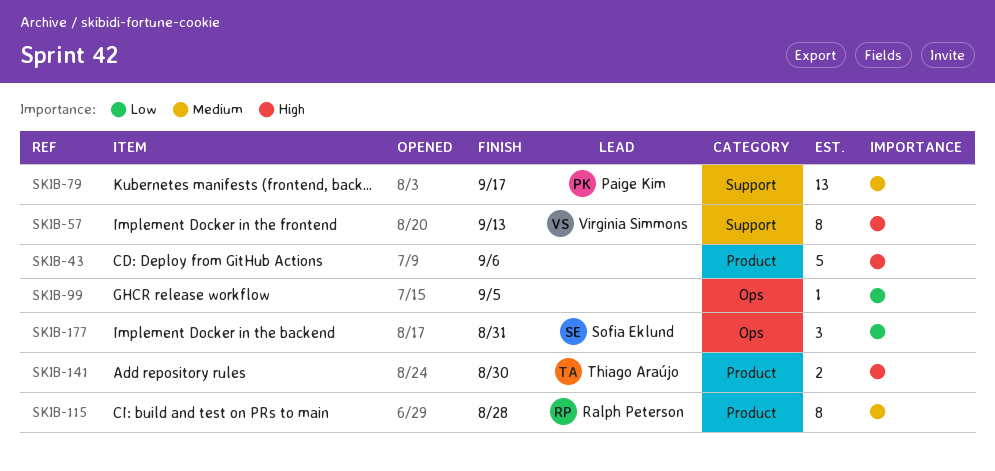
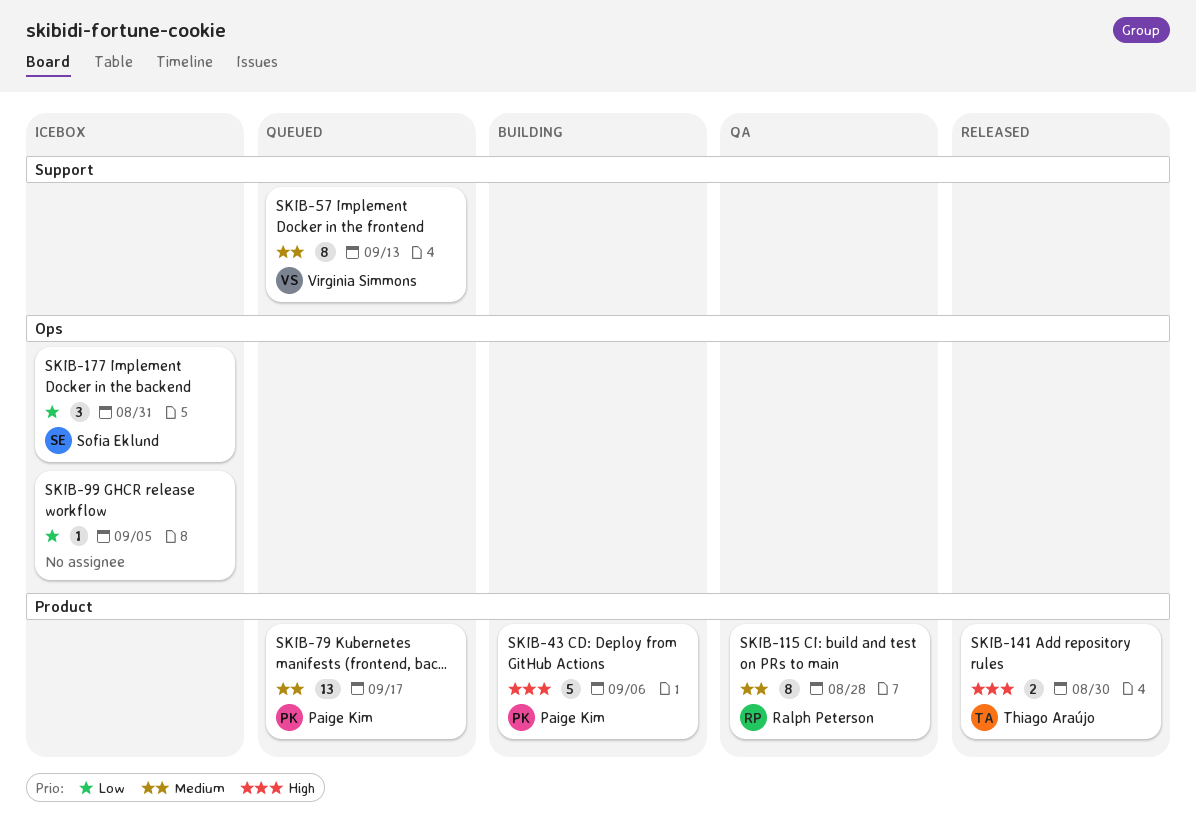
SKIB-43, owner: none -> Paige Kim
SKIB-57, priority: High -> Medium
SKIB-79, label: Support -> Product

